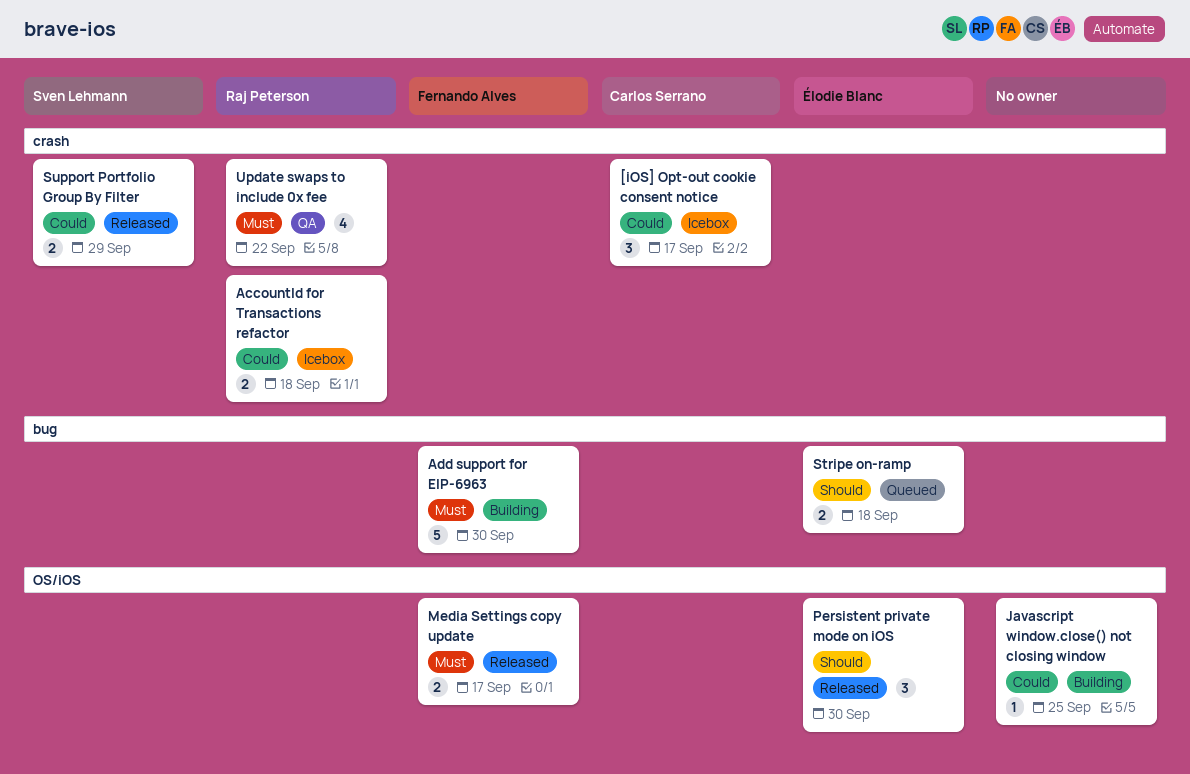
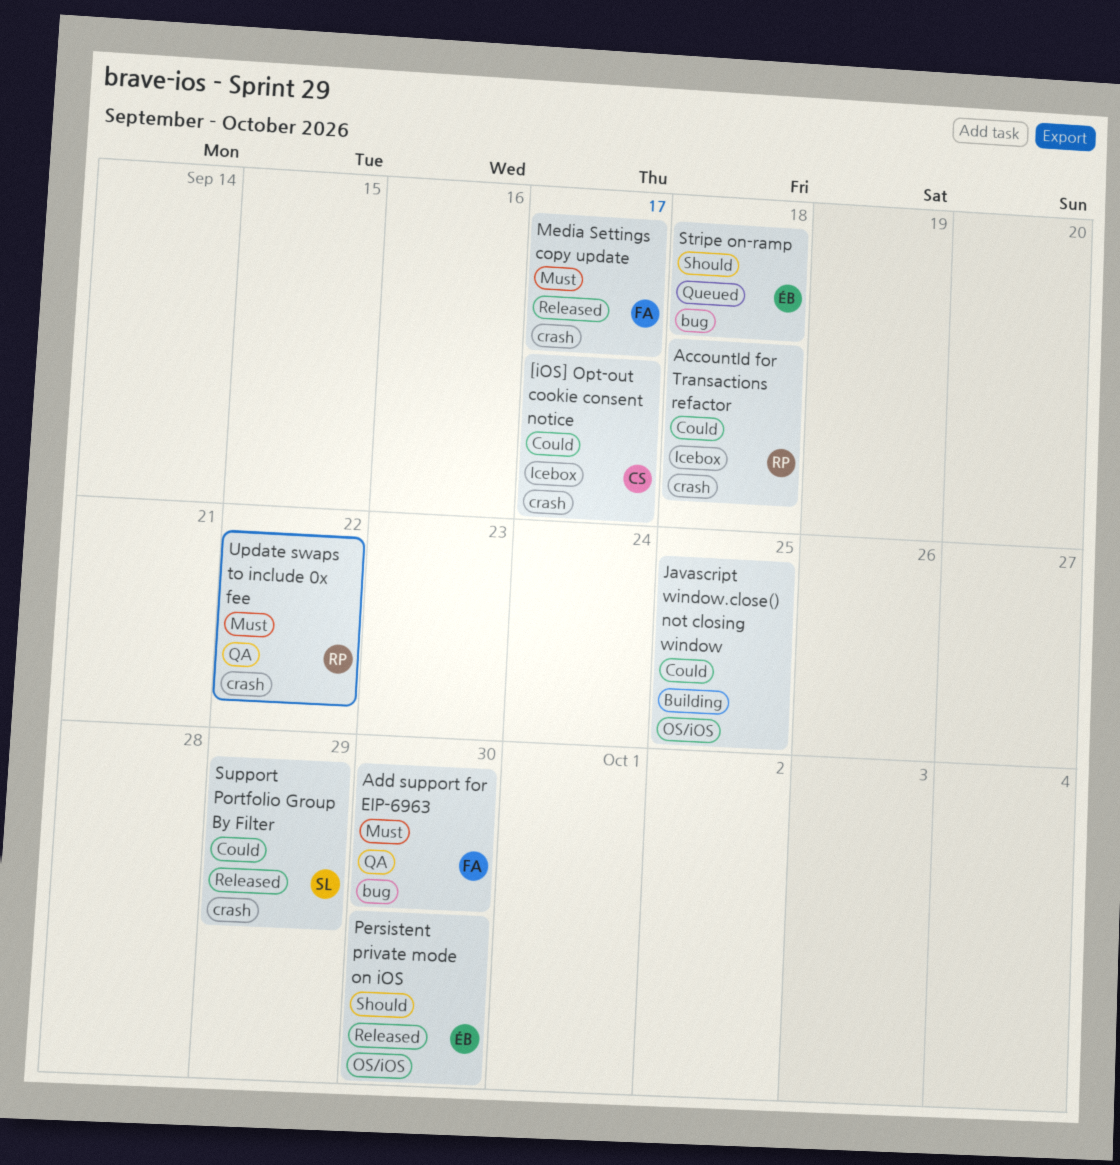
Add support for EIP-6963, status: Building -> QA
Media Settings copy update, label: OS/iOS -> crash

